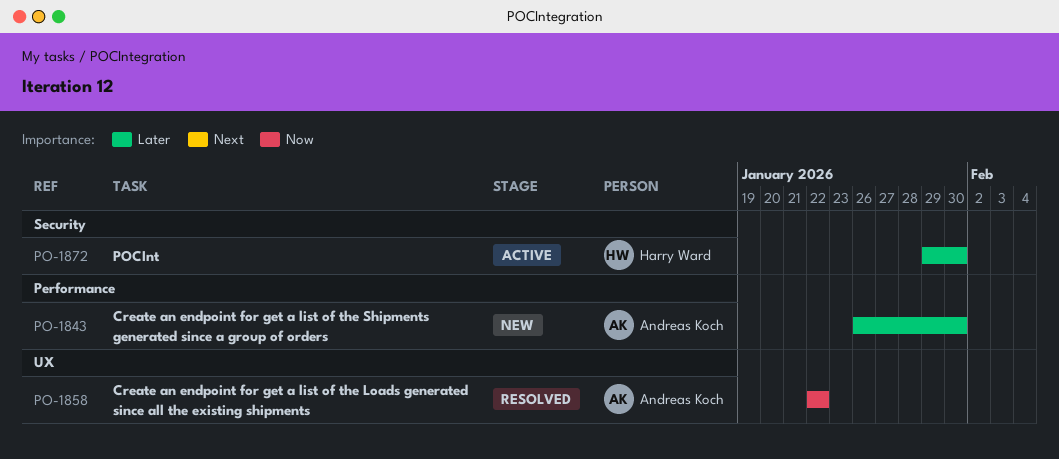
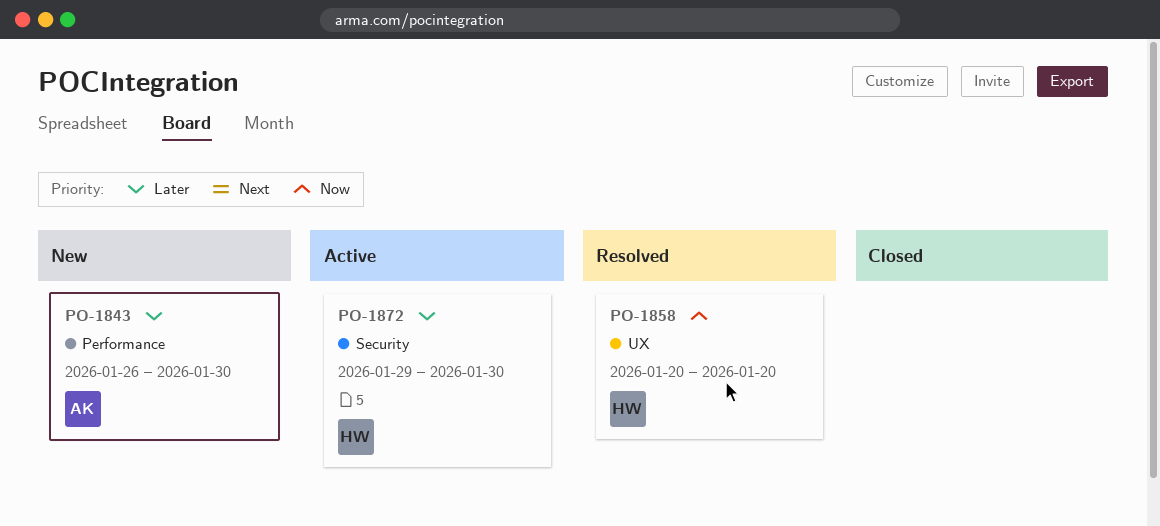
PO-1858, owner: Andreas Koch -> Harry Ward
PO-1858, start: Jan 22 -> Jan 20
PO-1858, due: Jan 22 -> Jan 20

